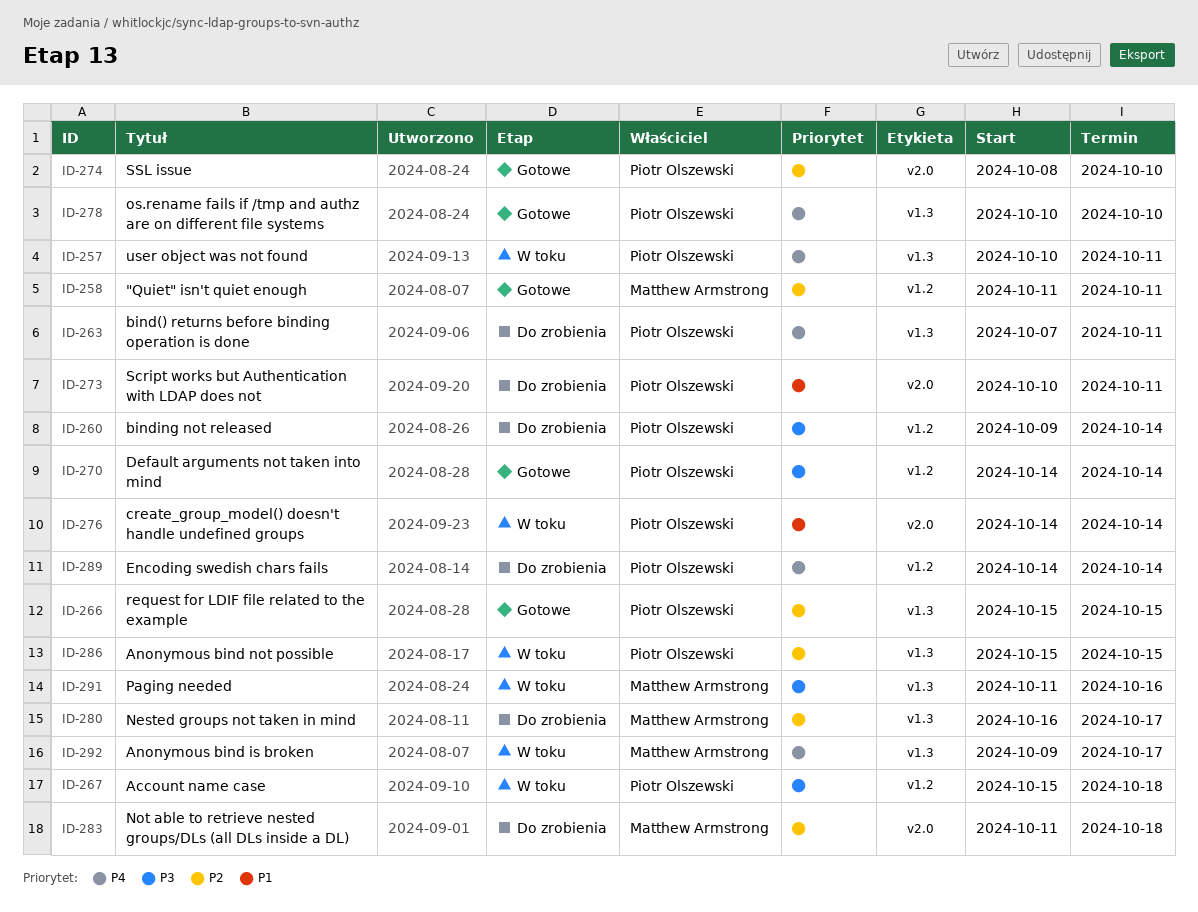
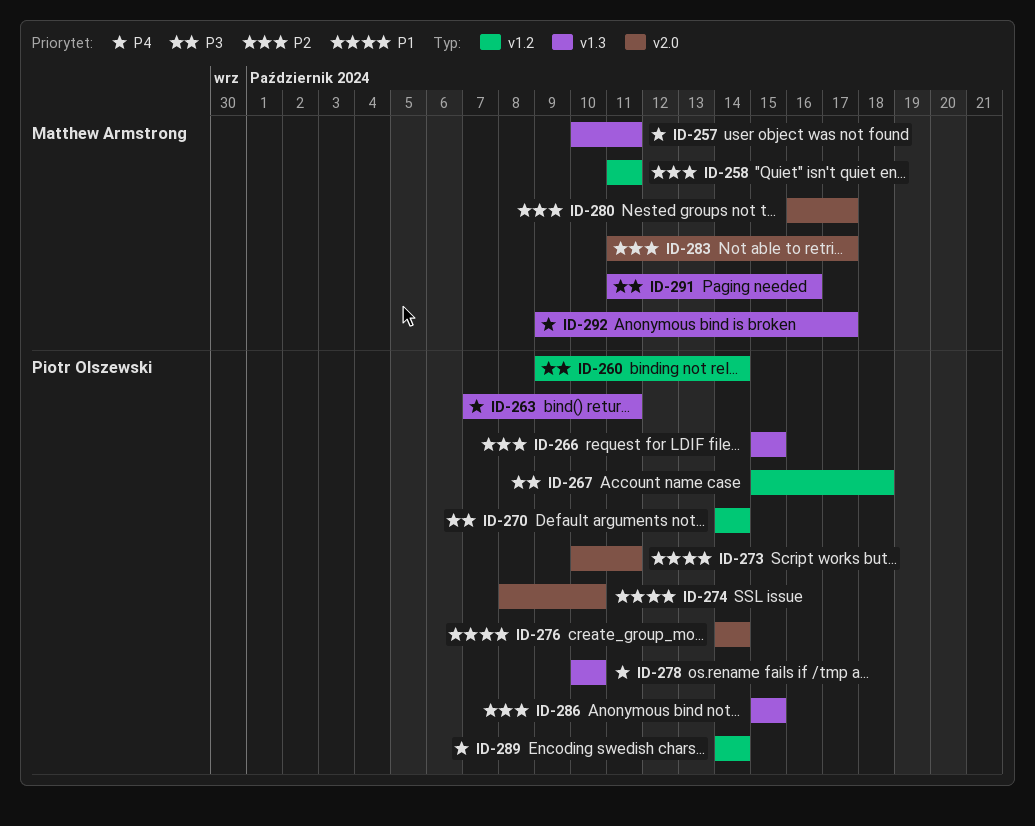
ID-257, owner: Piotr Olszewski -> Matthew Armstrong
ID-274, priority: P2 -> P1
ID-280, label: v1.3 -> v2.0
ID-283, due: Oct 18 -> Oct 17

